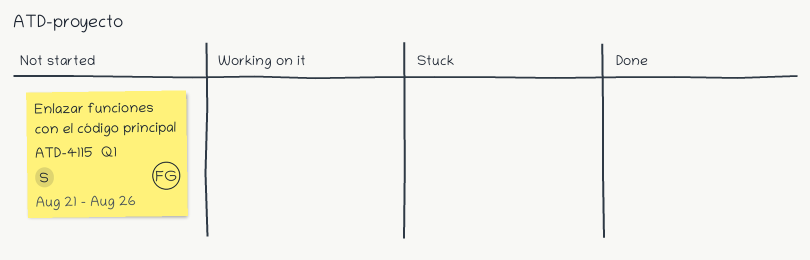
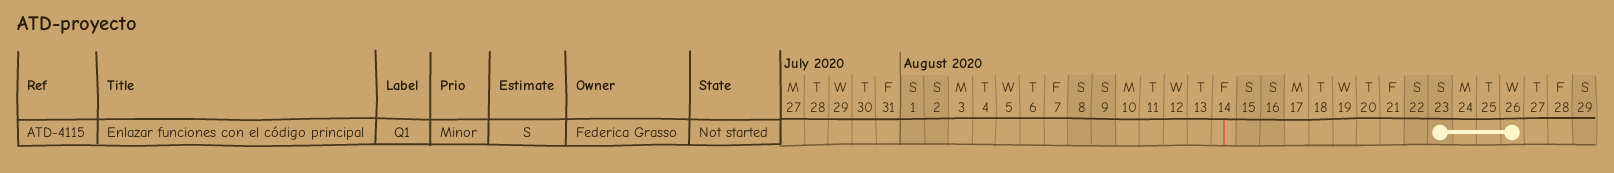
ATD-4115, start: Aug 21 -> Aug 23

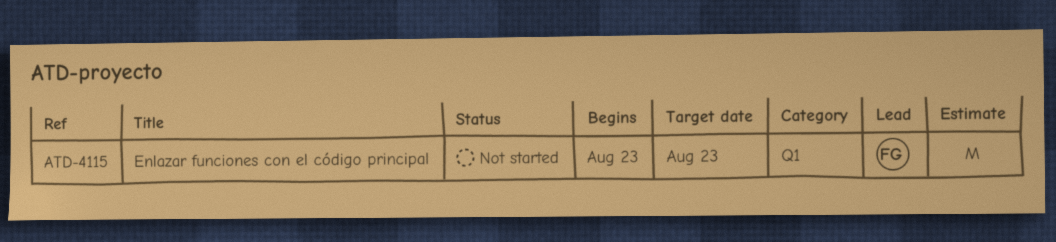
ATD-4115, estimate: S -> M
ATD-4115, due: Aug 26 -> Aug 23

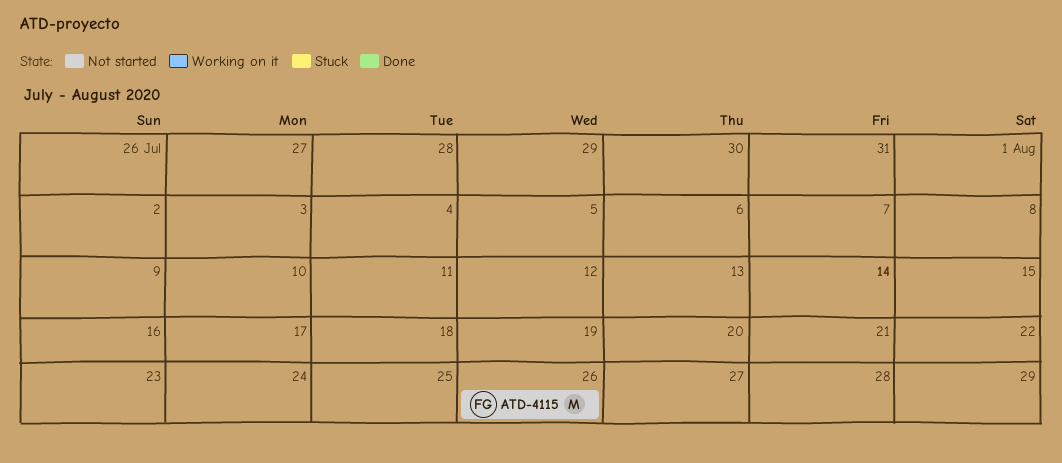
ATD-4115, start: Aug 23 -> Aug 26
ATD-4115, due: Aug 23 -> Aug 26

